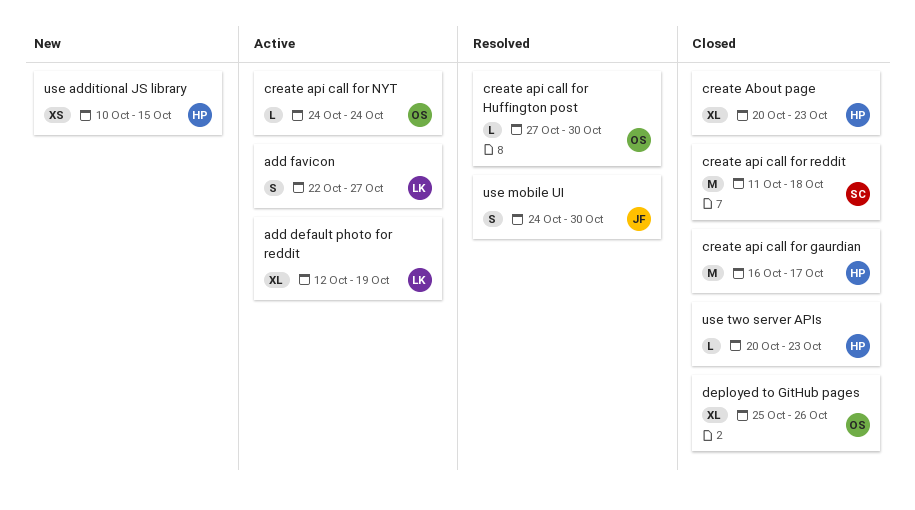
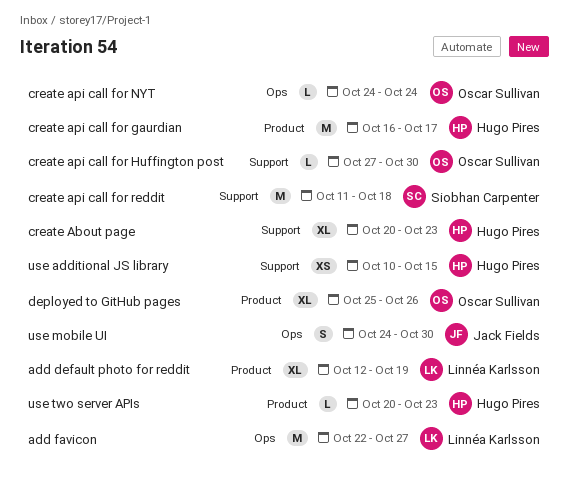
add favicon, estimate: S -> M

